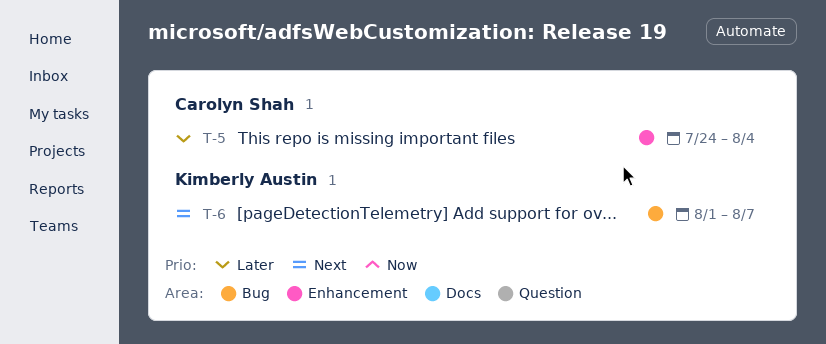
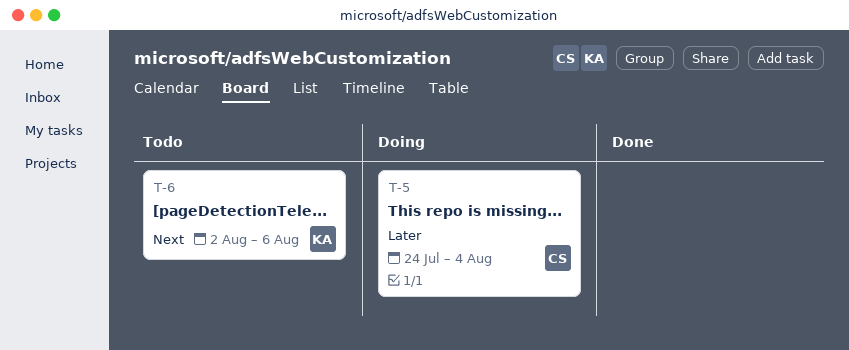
T-6, start: Aug 1 -> Aug 2
T-6, due: Aug 7 -> Aug 6

